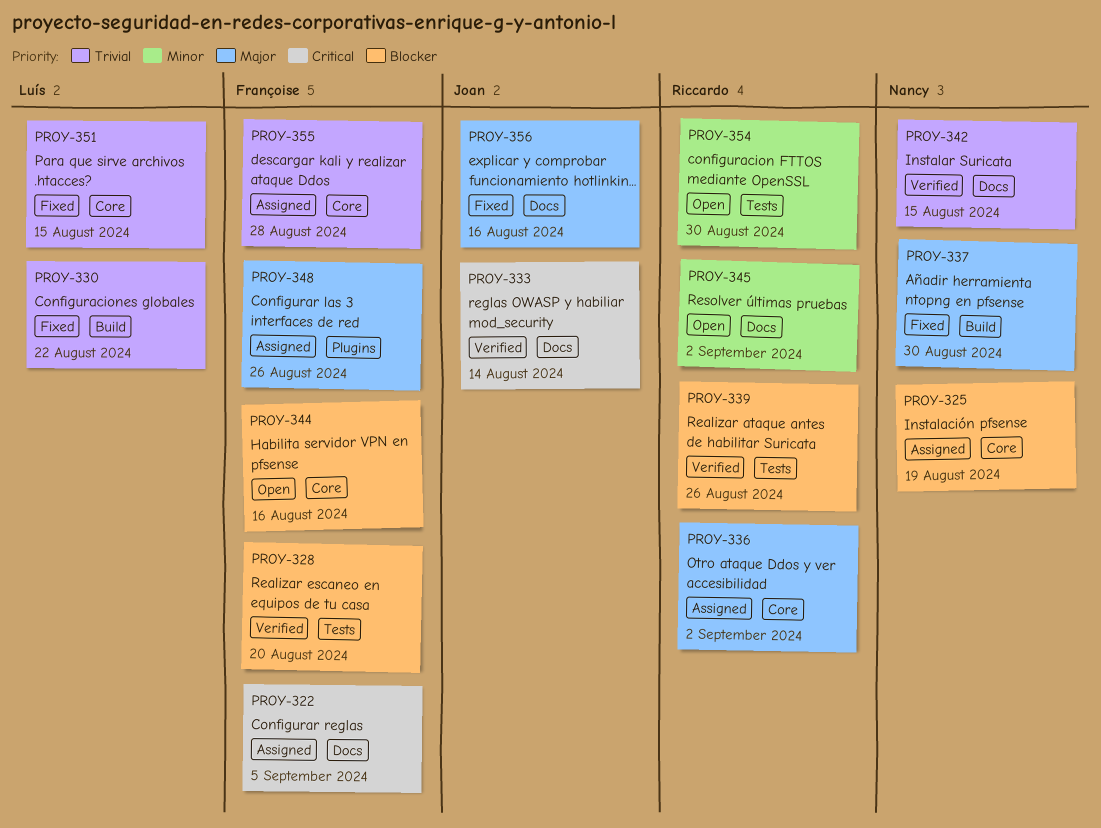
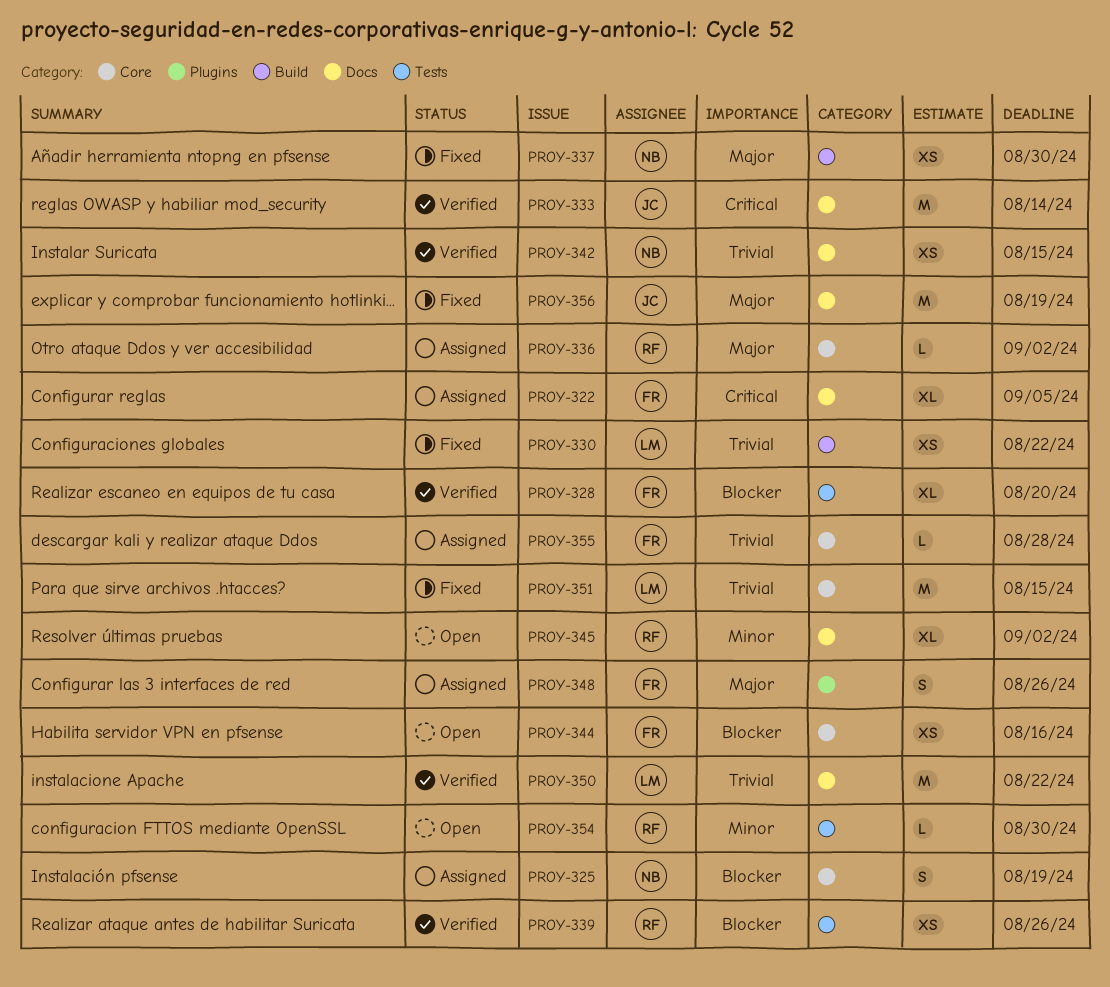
PROY-350: none -> present
PROY-356, due: Aug 16 -> Aug 19

